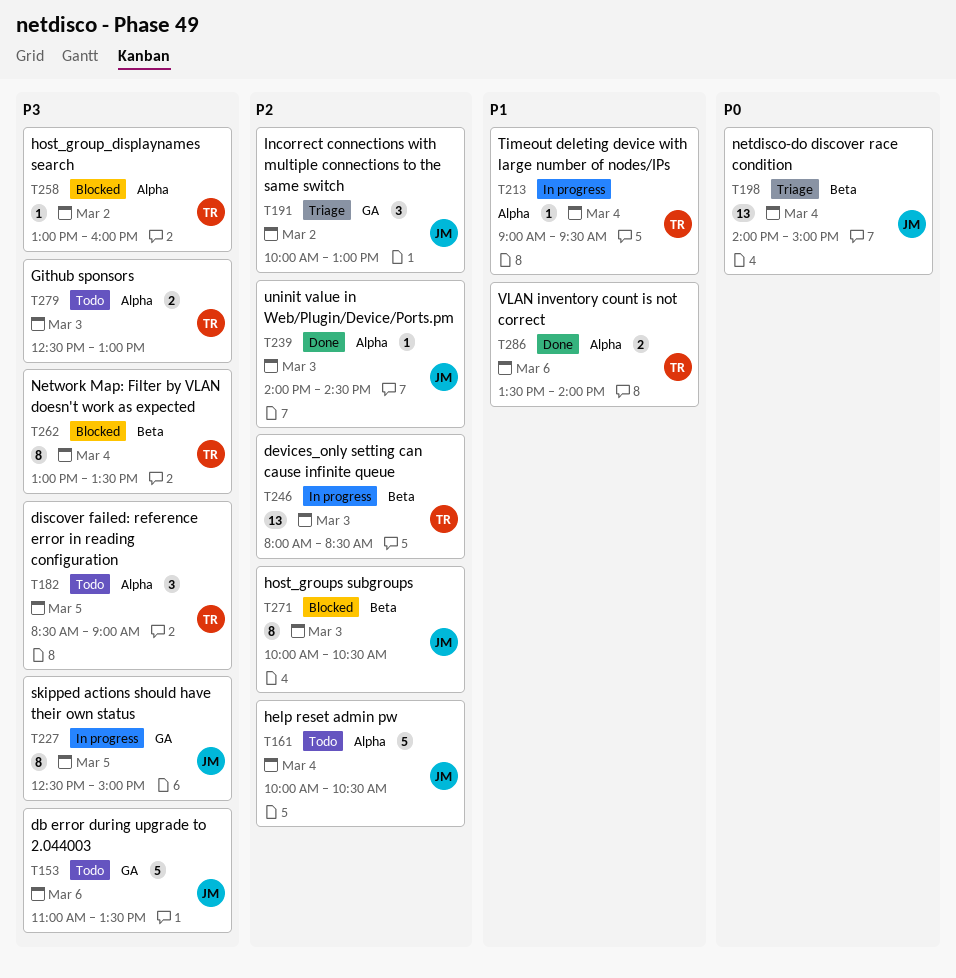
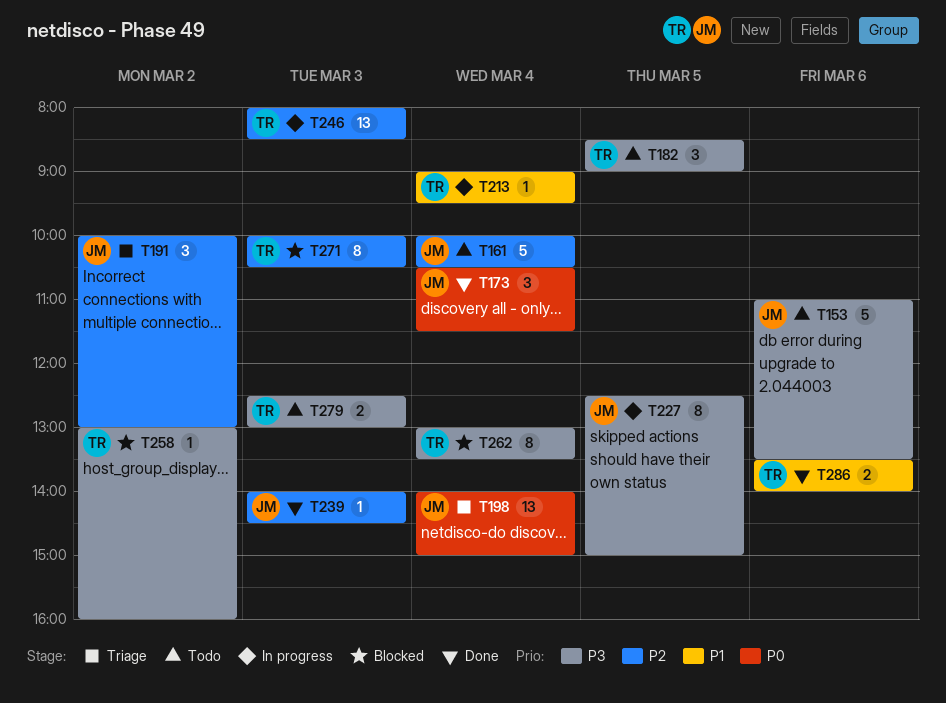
T173: none -> present
T271, owner: JM -> TR

